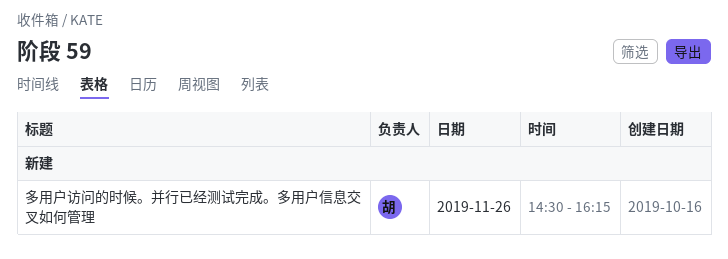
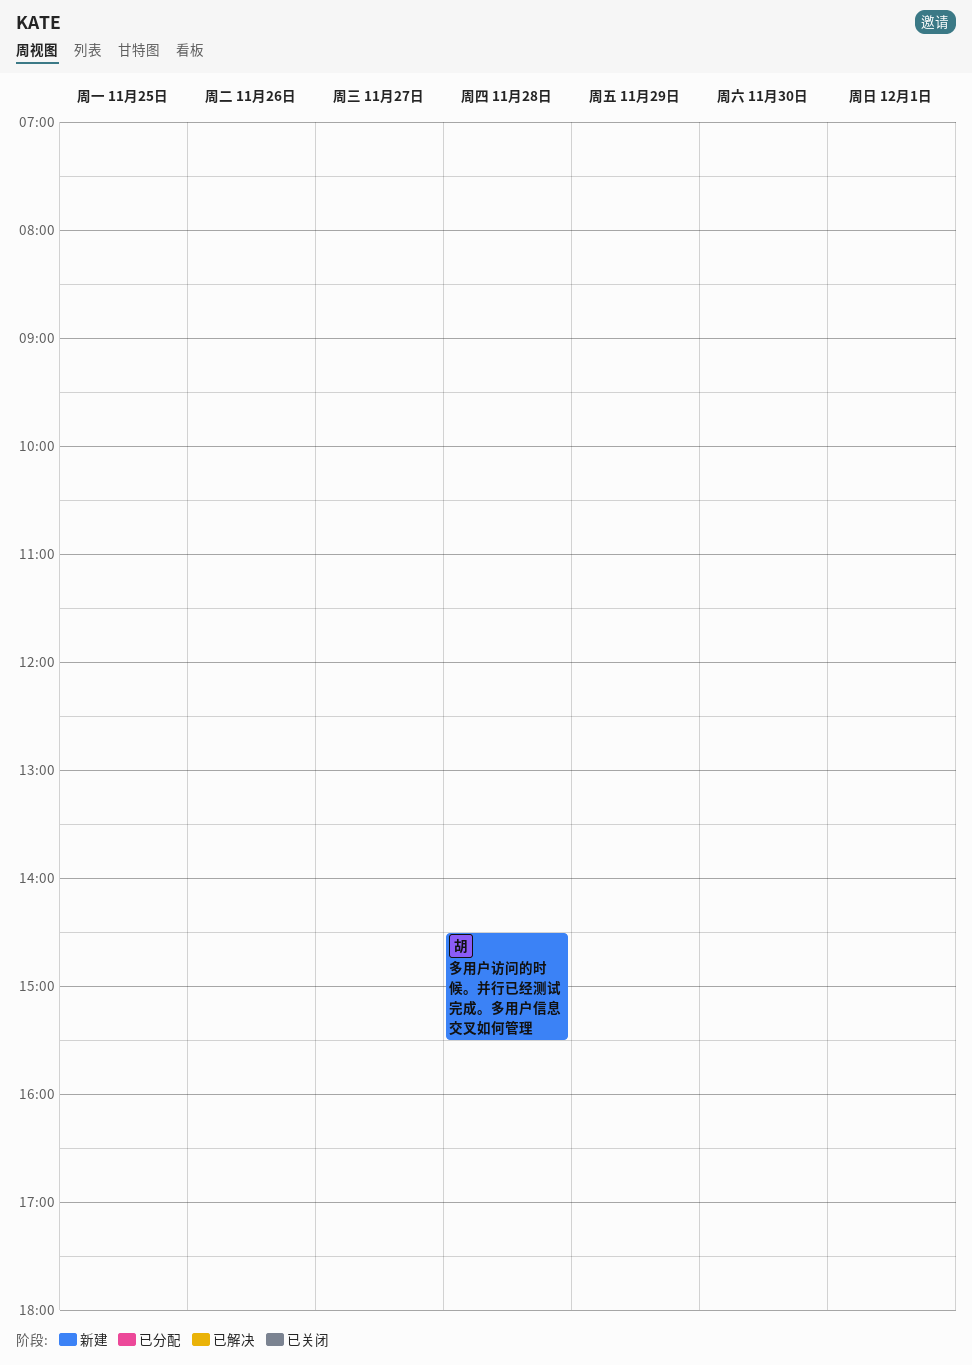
多用户访问的时候。并行已经测试完成。多用户信息交叉如何管理, day: Nov 26 -> Nov 28
多用户访问的时候。并行已经测试完成。多用户信息交叉如何管理, ends: 16:15 -> 15:30

